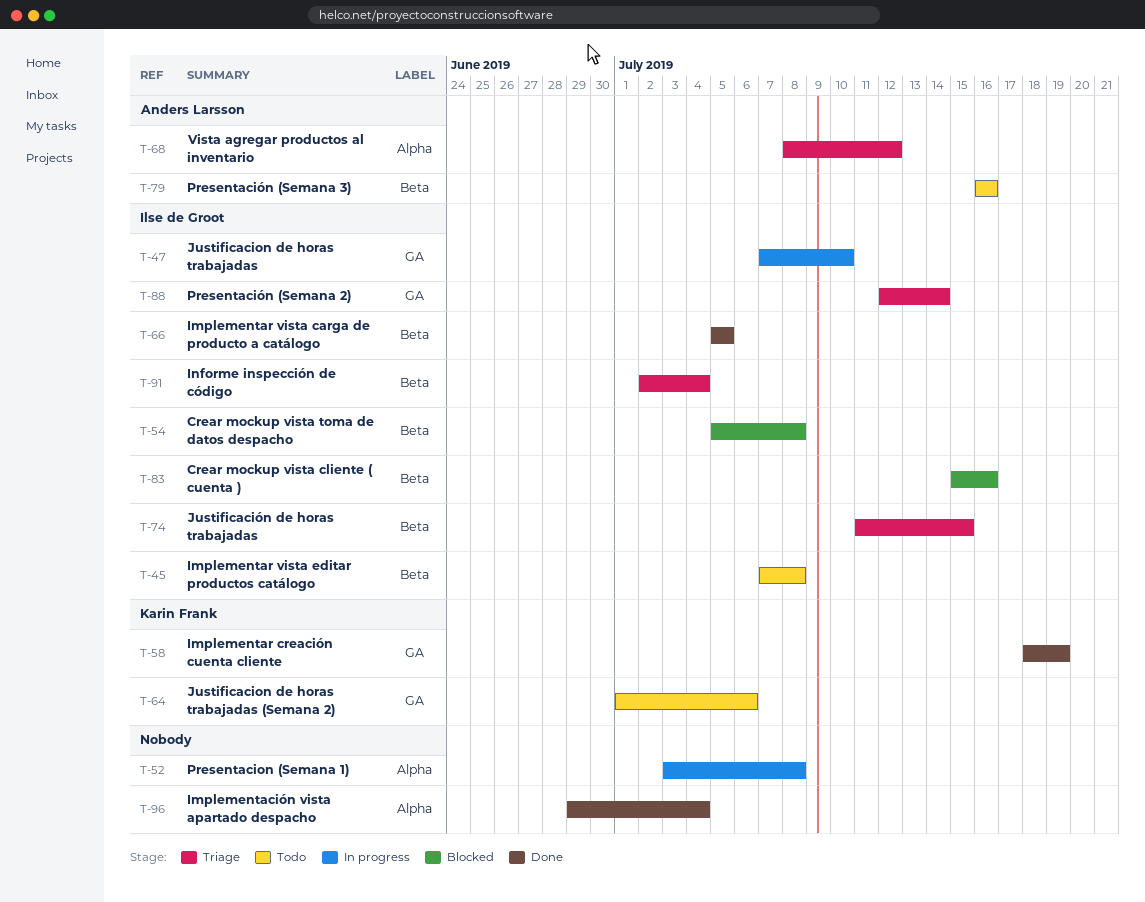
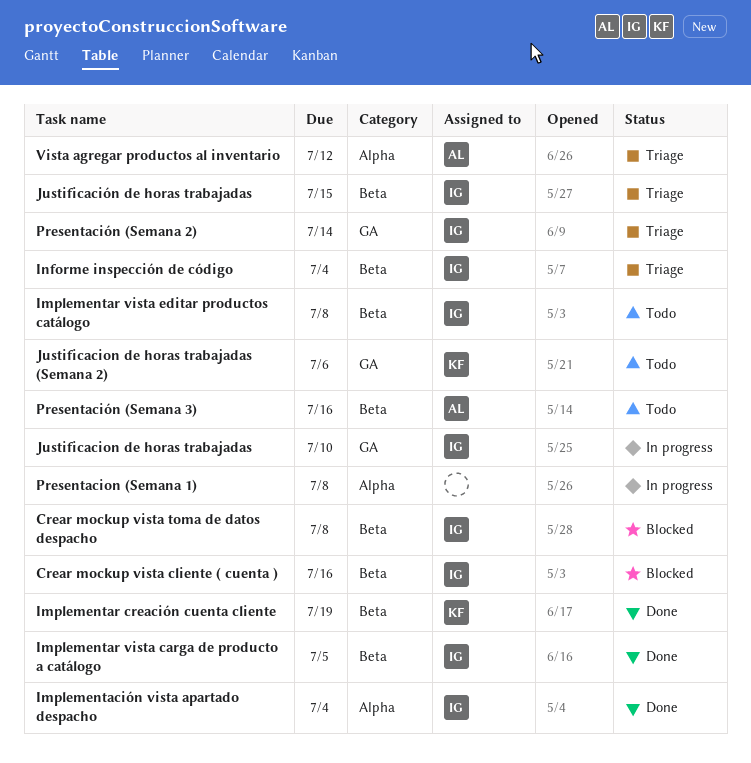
Implementación vista apartado despacho, owner: none -> Ilse de Groot
Implementar creación cuenta cliente, label: GA -> Beta

